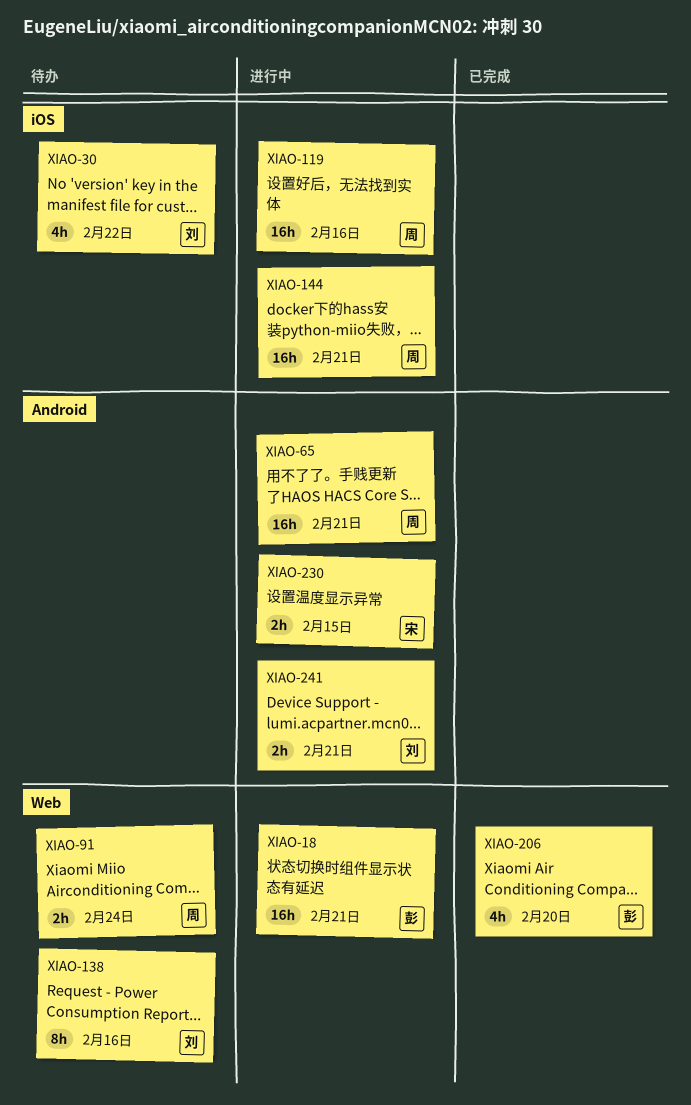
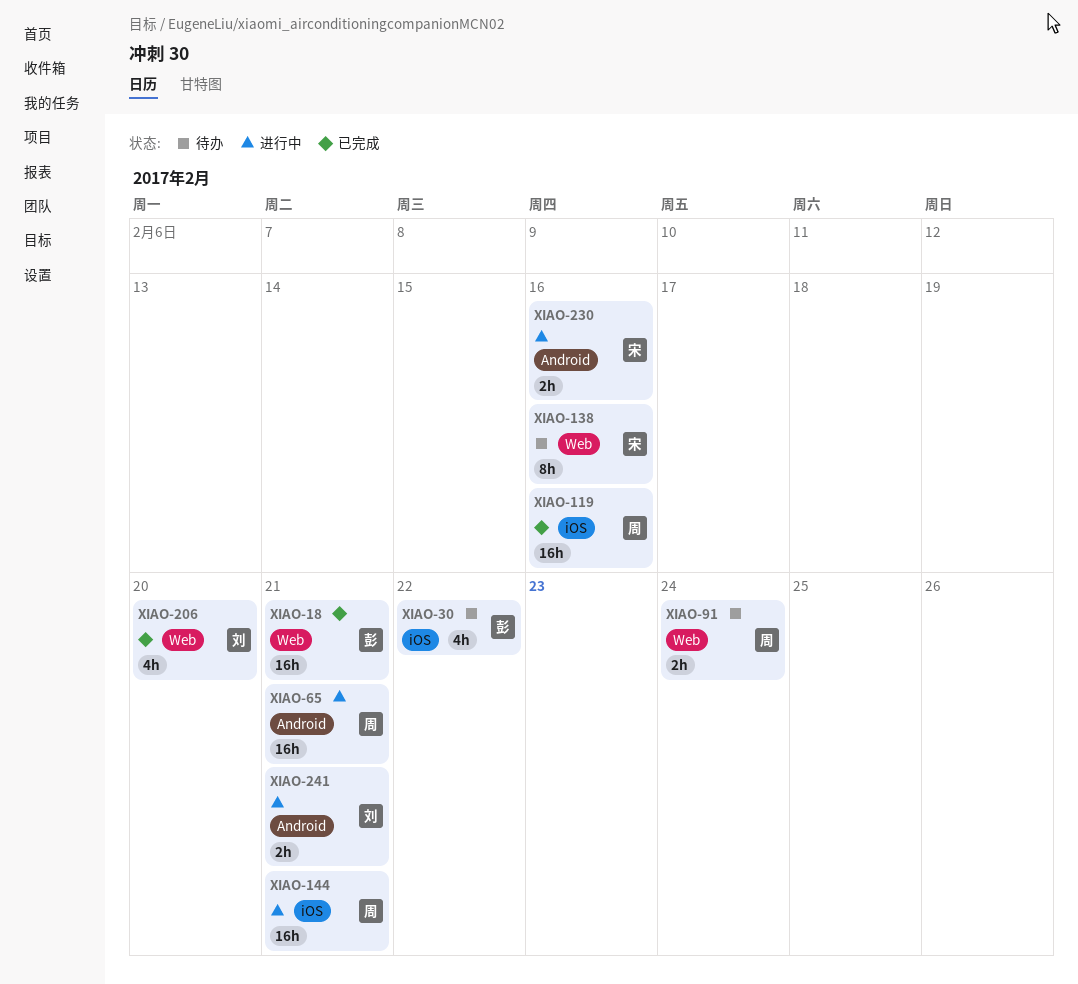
XIAO-18, status: 进行中 -> 已完成
XIAO-30, owner: 刘 -> 彭
XIAO-119, status: 进行中 -> 已完成
XIAO-138, owner: 刘 -> 宋
XIAO-206, owner: 彭 -> 刘
XIAO-230, due: Feb 15 -> Feb 16

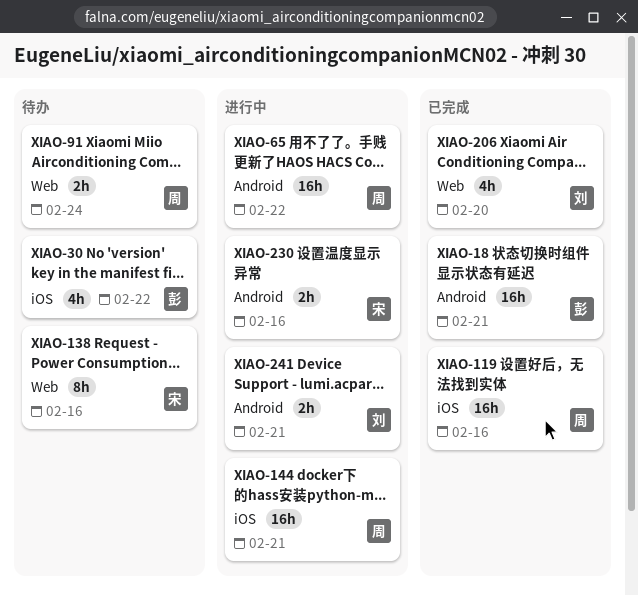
XIAO-18, label: Web -> Android
XIAO-65, due: Feb 21 -> Feb 22

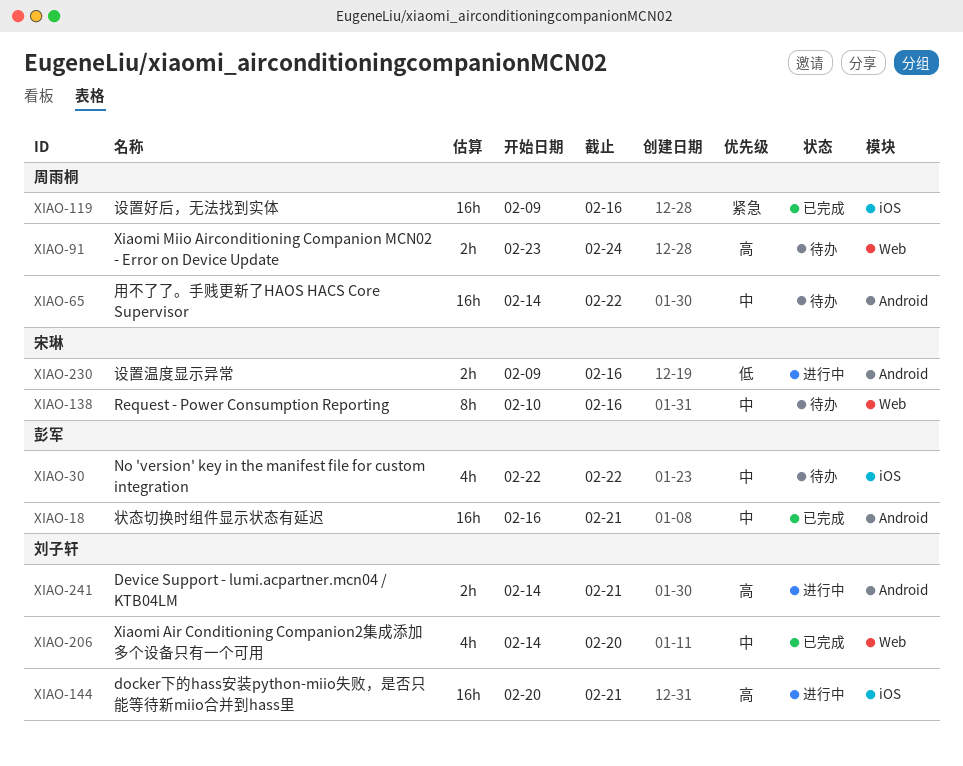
XIAO-65, status: 进行中 -> 待办
XIAO-144, owner: 周雨桐 -> 刘子轩

